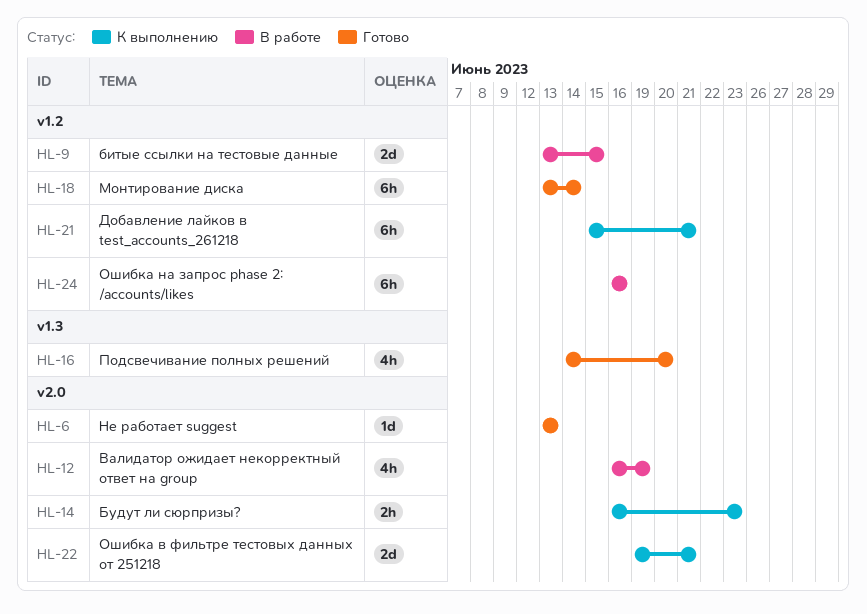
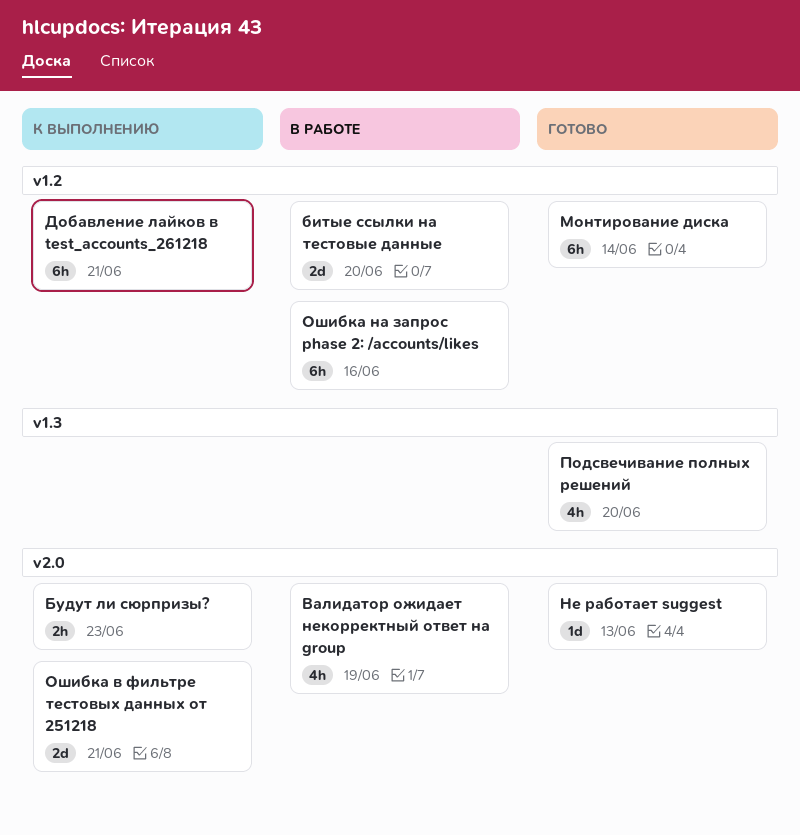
битые ссылки на тестовые данные, due: Jun 15 -> Jun 20

